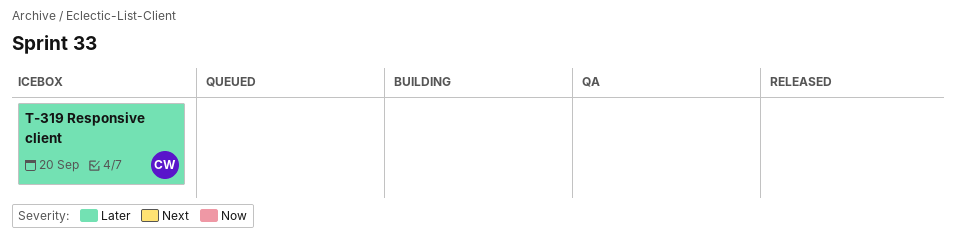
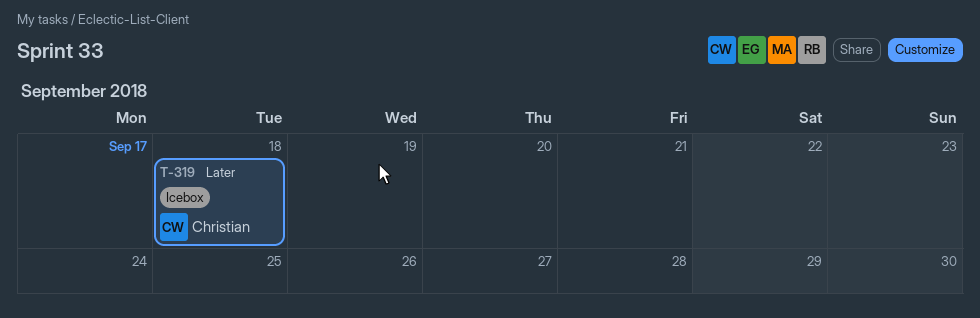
T-319, due: Sep 20 -> Sep 18

